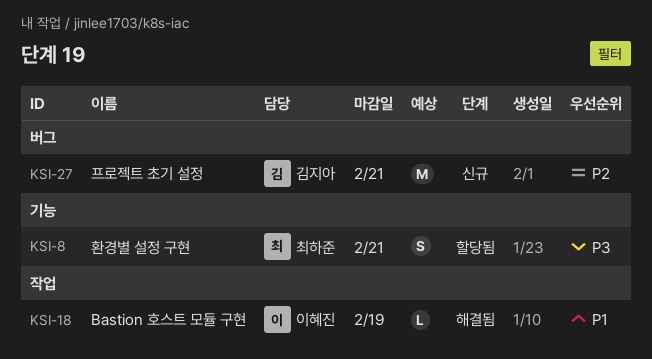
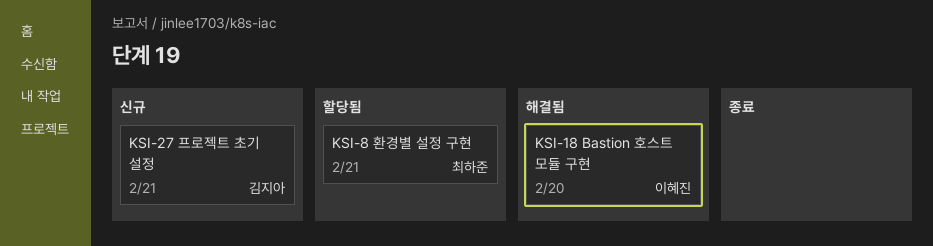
KSI-18, due: Feb 19 -> Feb 20

